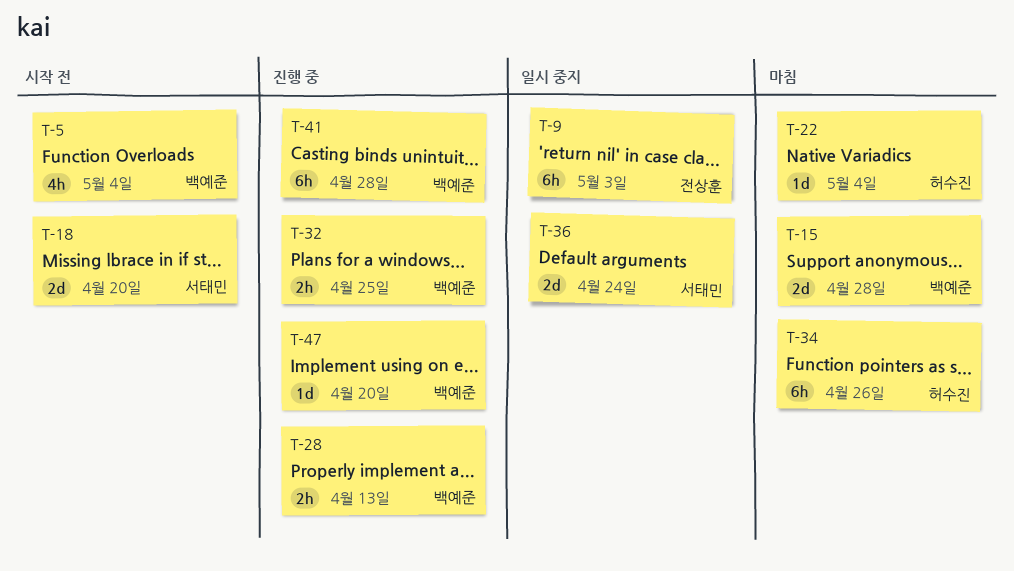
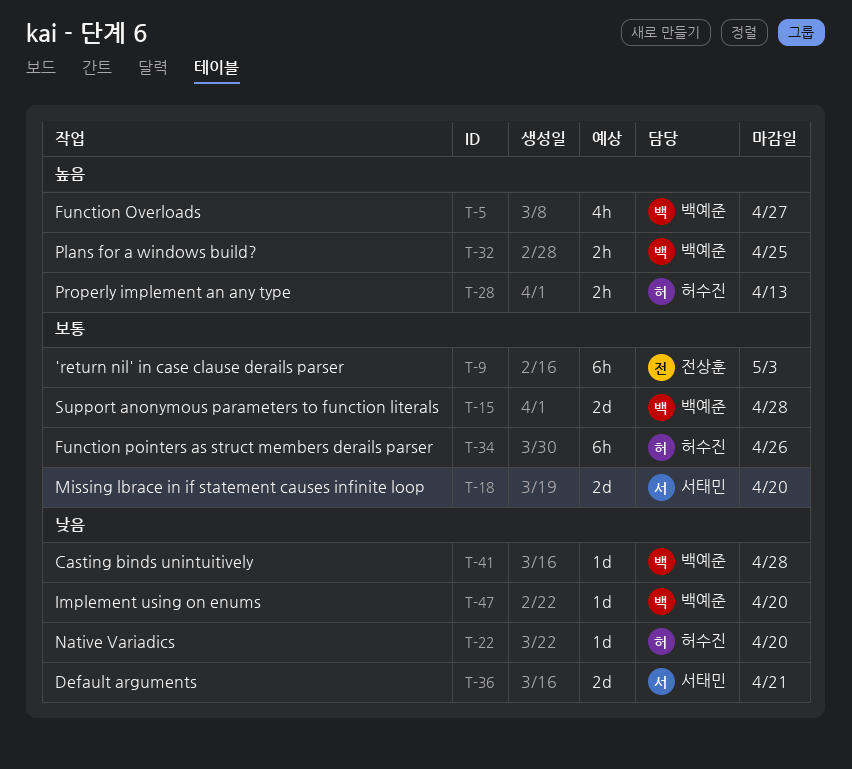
T-5, due: May 4 -> Apr 27
T-22, due: May 4 -> Apr 20
T-28, owner: 백예준 -> 허수진
T-36, due: Apr 24 -> Apr 21
T-41, estimate: 6h -> 1d

